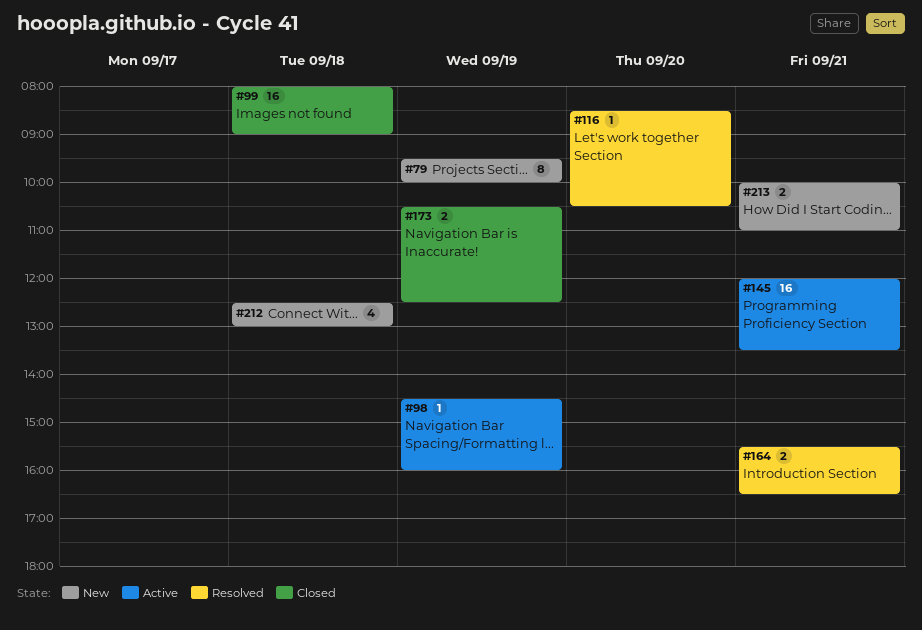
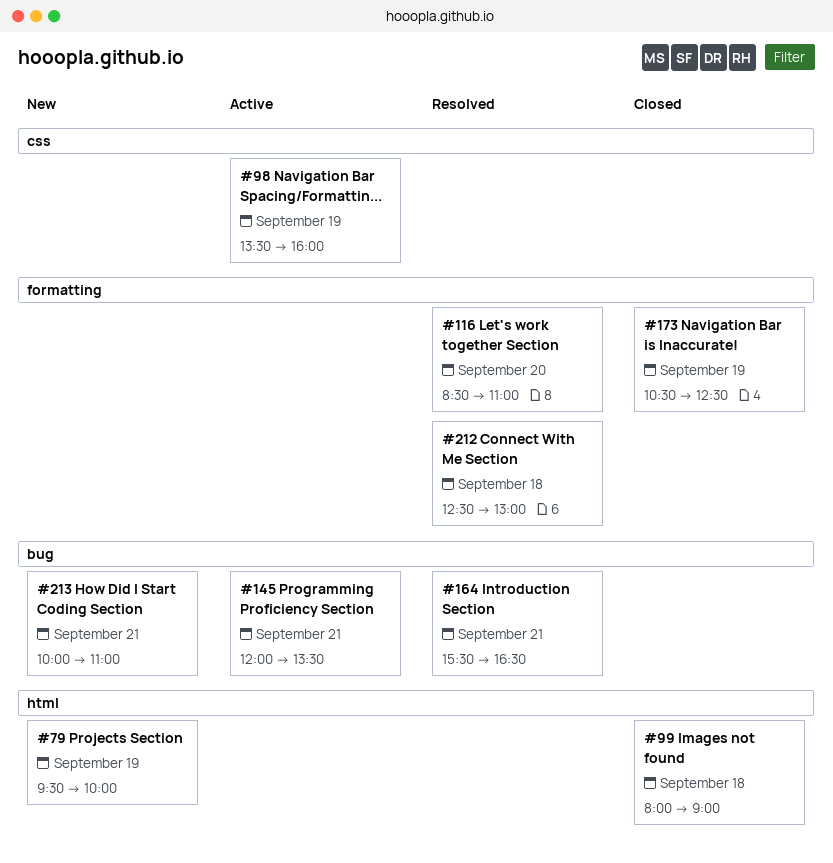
#98, begins: 14:30 -> 13:30
#116, ends: 10:30 -> 11:00
#212, status: New -> Resolved

